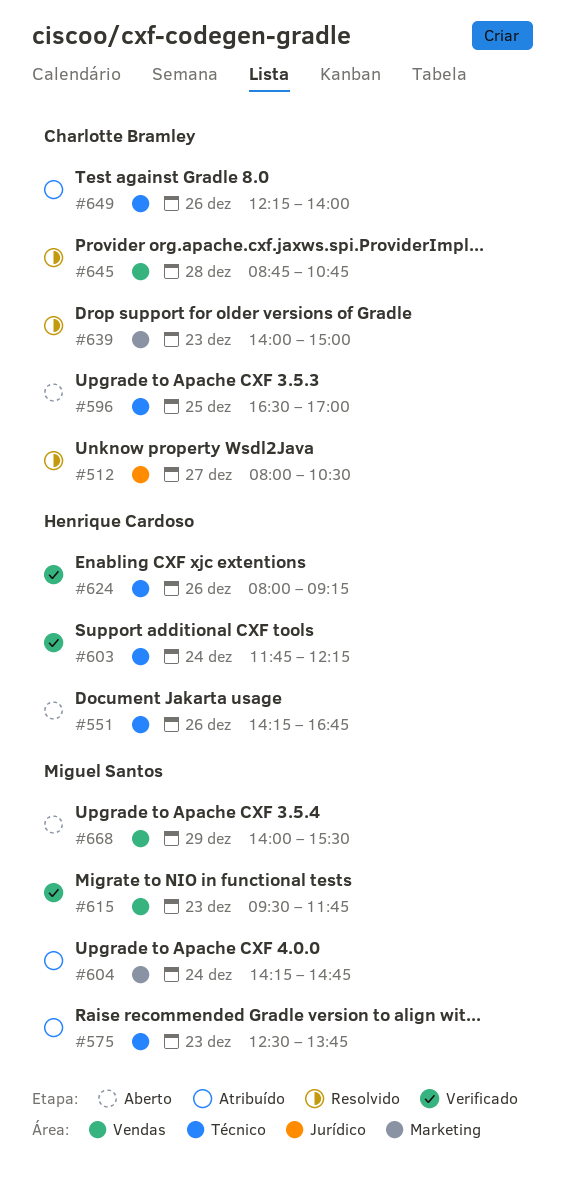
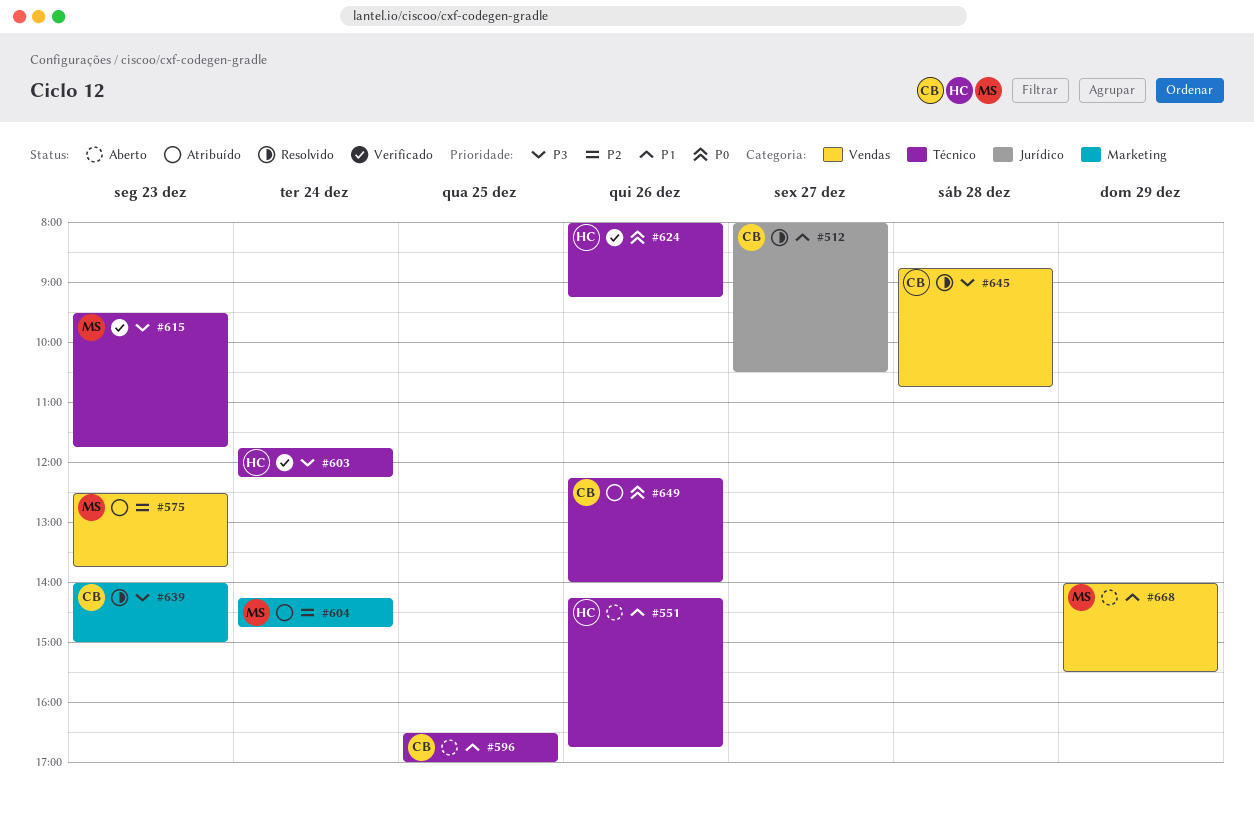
#575, label: Técnico -> Vendas
#615, label: Vendas -> Técnico

